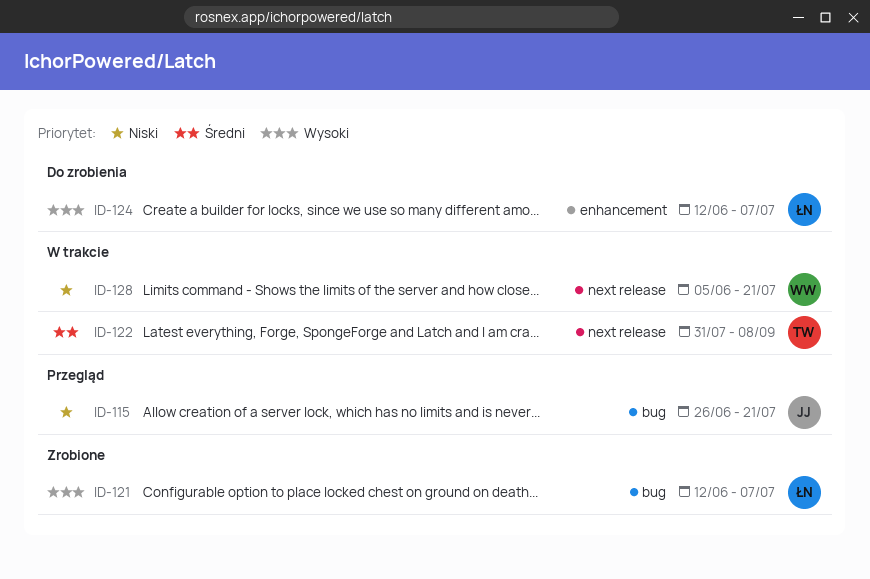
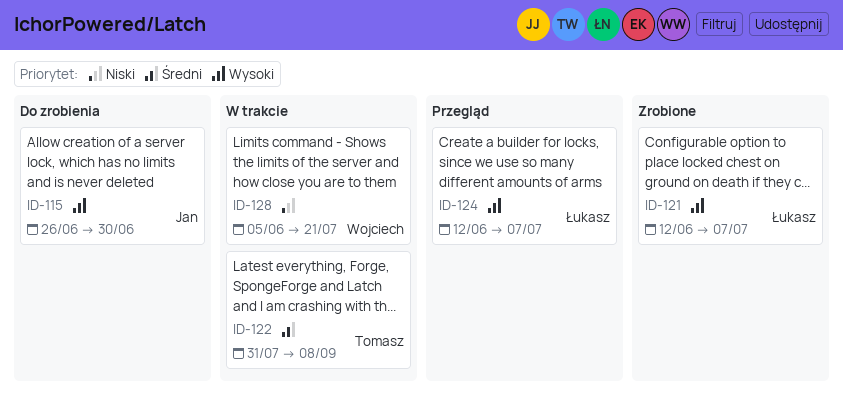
ID-115, status: Przegląd -> Do zrobienia
ID-115, priority: Niski -> Wysoki
ID-115, due: Jul 21 -> Jun 30
ID-124, status: Do zrobienia -> Przegląd

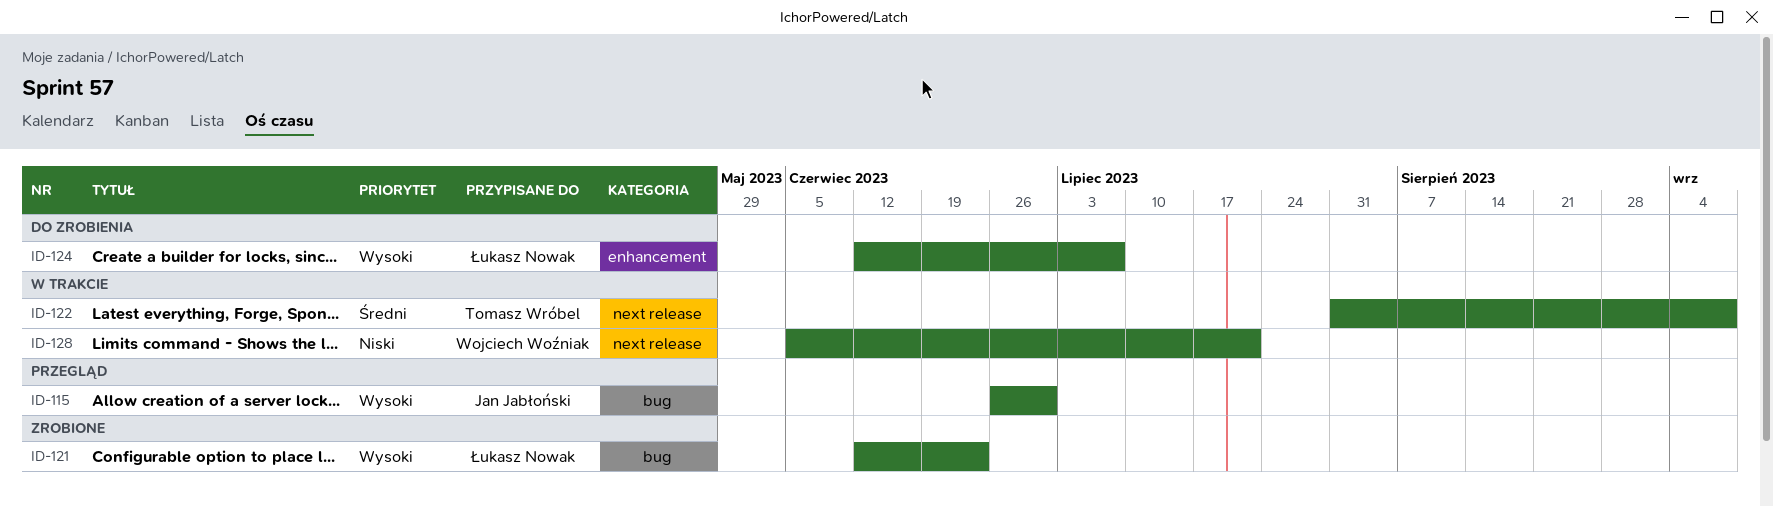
ID-115, status: Do zrobienia -> Przegląd
ID-121, due: Jul 7 -> Jun 23
ID-124, status: Przegląd -> Do zrobienia

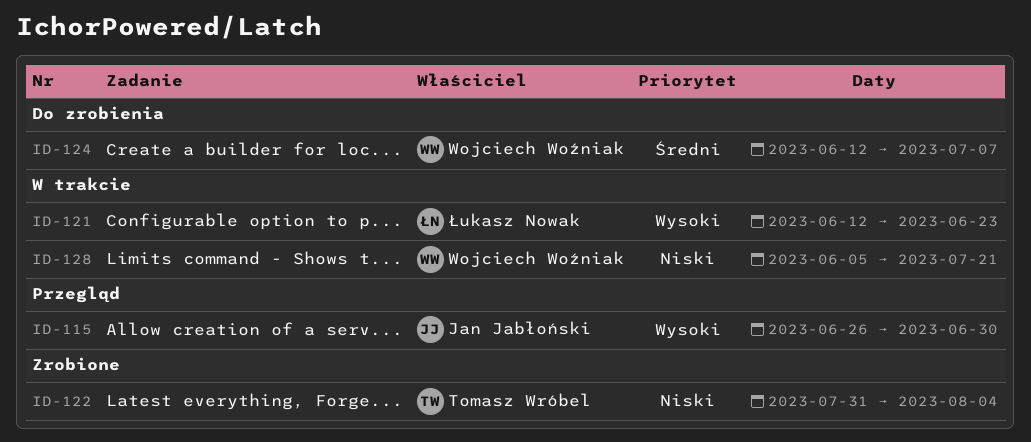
ID-121, status: Zrobione -> W trakcie
ID-122, status: W trakcie -> Zrobione
ID-122, priority: Średni -> Niski
ID-122, due: Sep 8 -> Aug 4
ID-124, owner: Łukasz Nowak -> Wojciech Woźniak
ID-124, priority: Wysoki -> Średni

